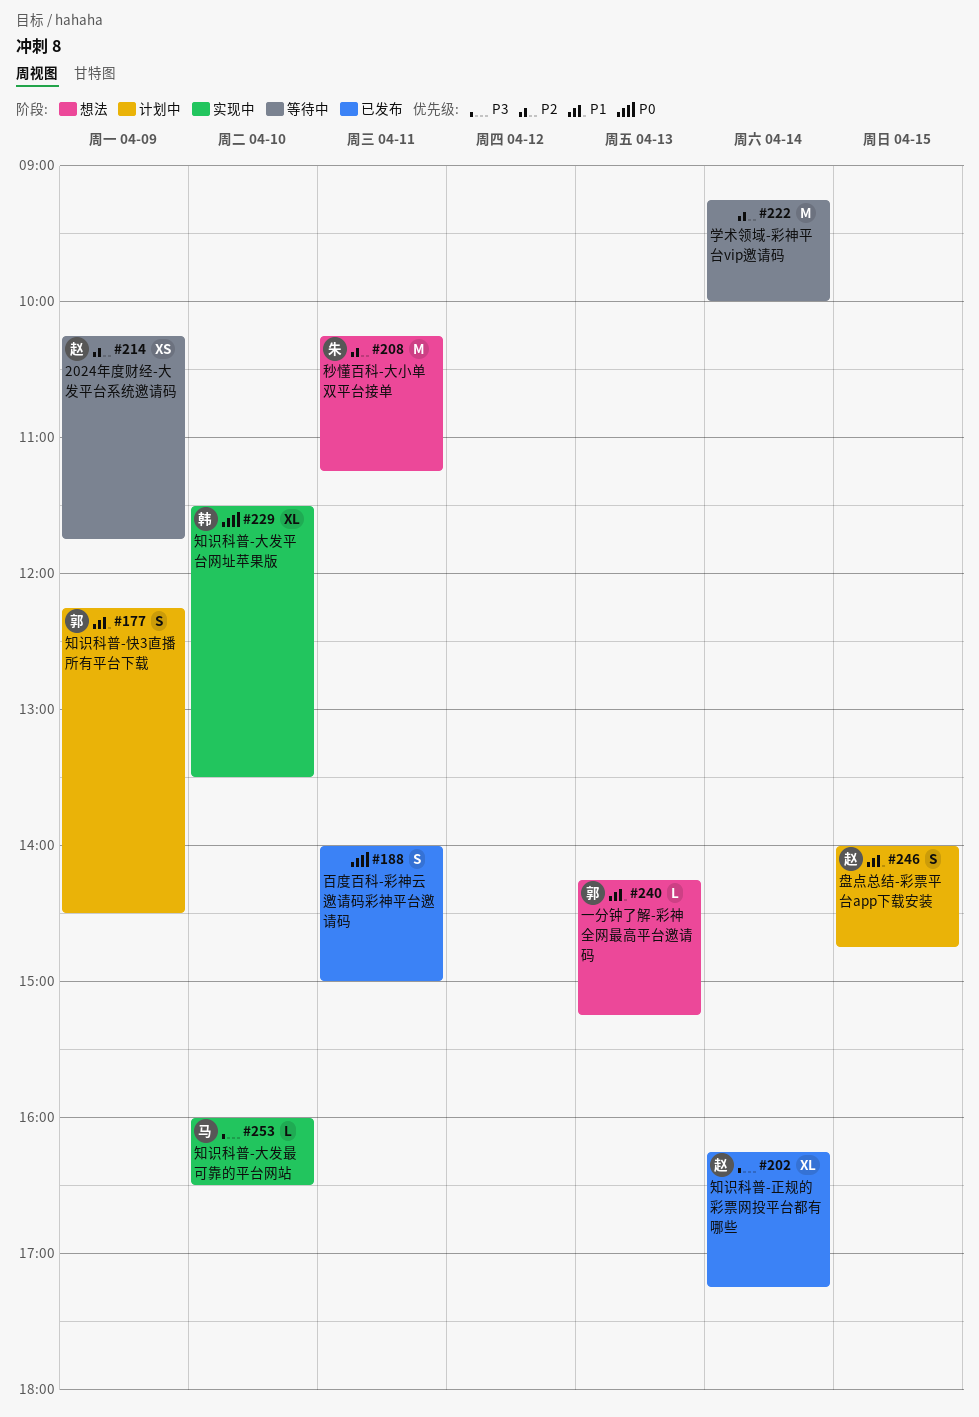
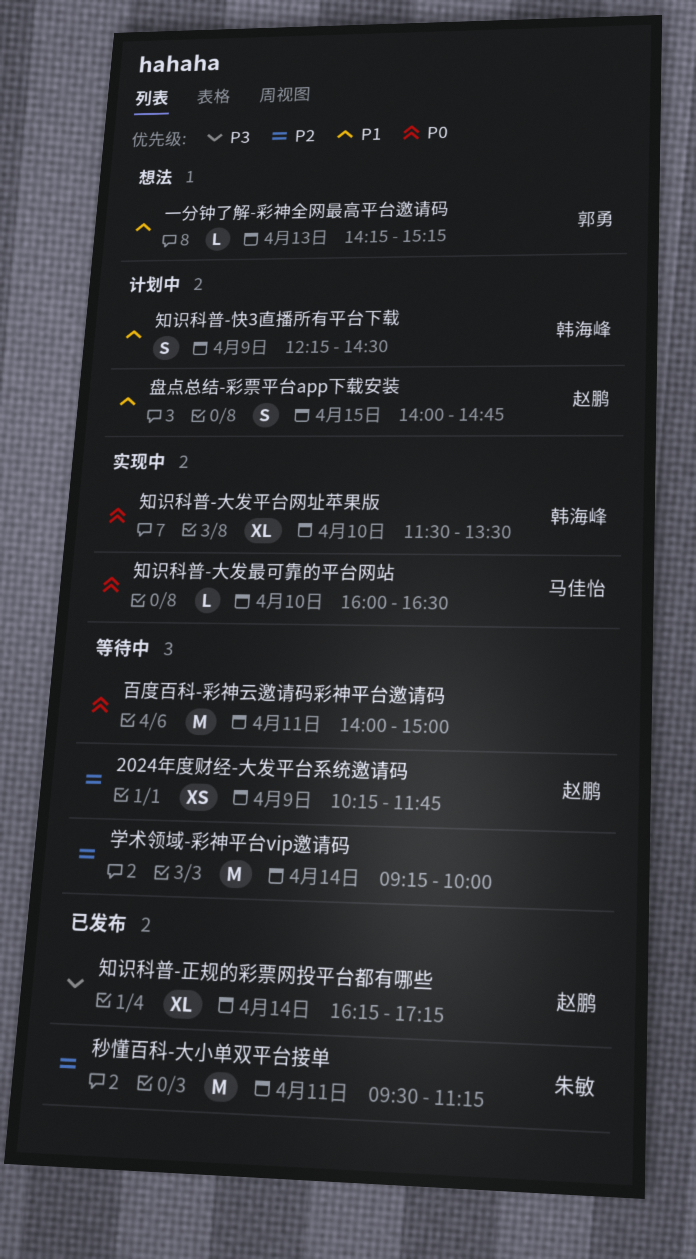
百度百科-彩神云邀请码彩神平台邀请码, status: 已发布 -> 等待中
百度百科-彩神云邀请码彩神平台邀请码, estimate: S -> M
知识科普-大发最可靠的平台网站, priority: P3 -> P0
知识科普-快3直播所有平台下载, owner: 郭勇 -> 韩海峰
秒懂百科-大小单双平台接单, status: 想法 -> 已发布
秒懂百科-大小单双平台接单, begins: 10:15 -> 09:30

